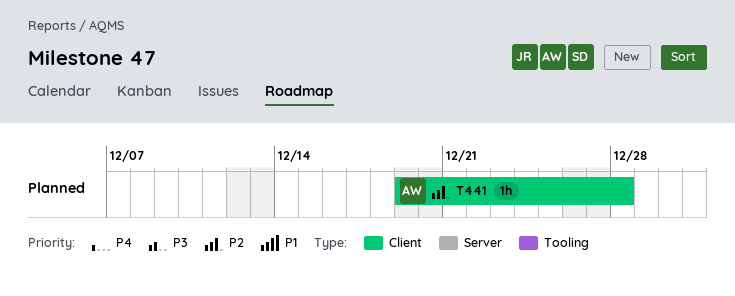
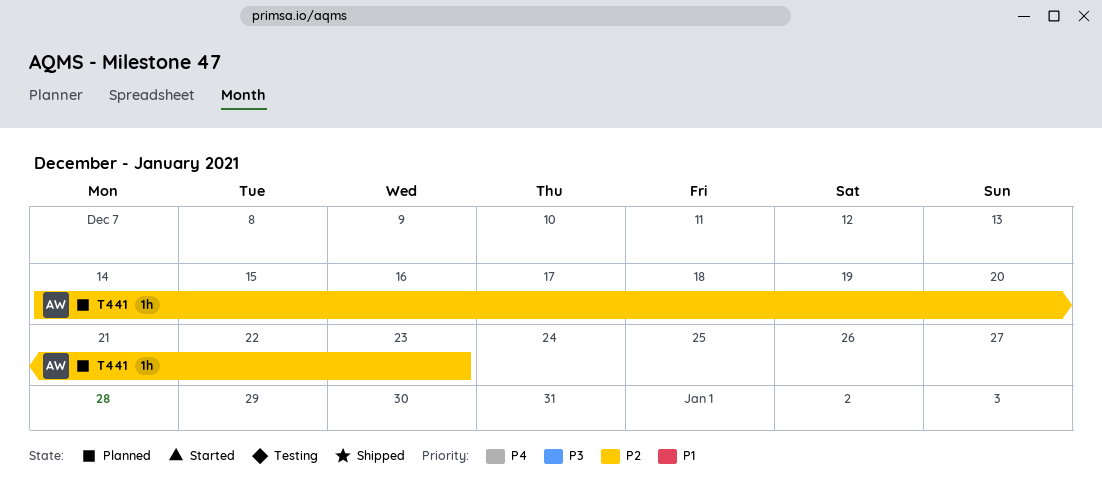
T441, start: Dec 19 -> Dec 14
T441, due: Dec 28 -> Dec 23

